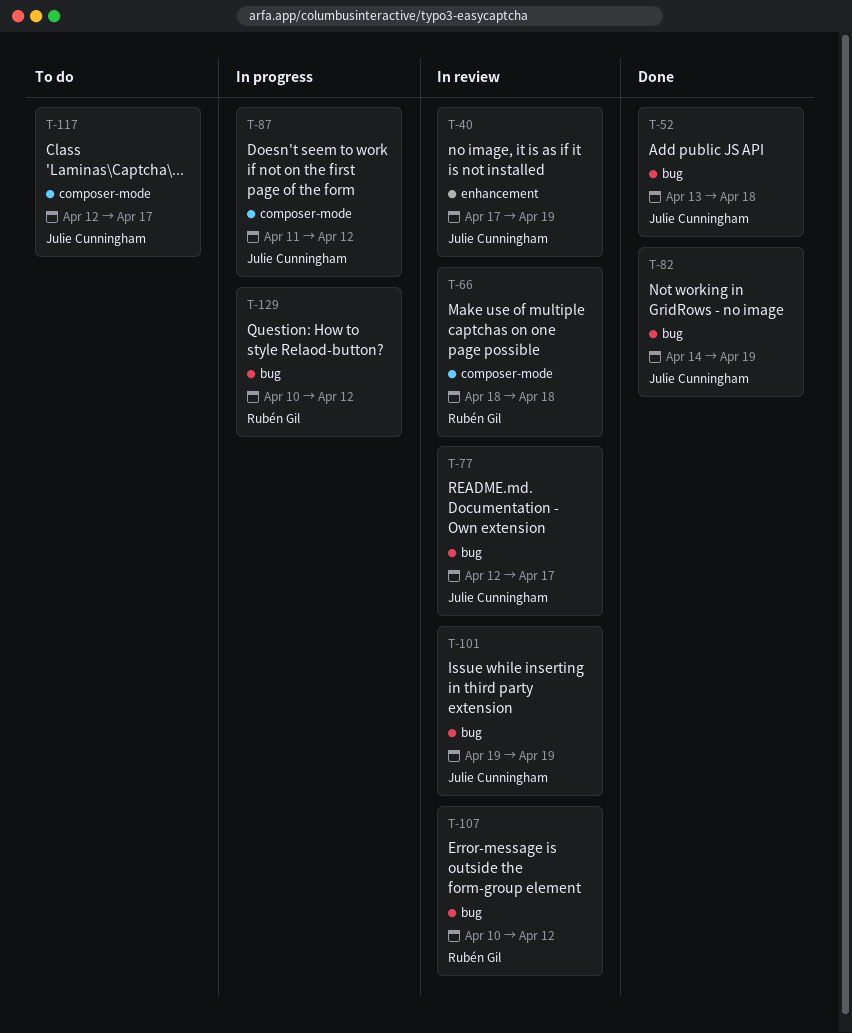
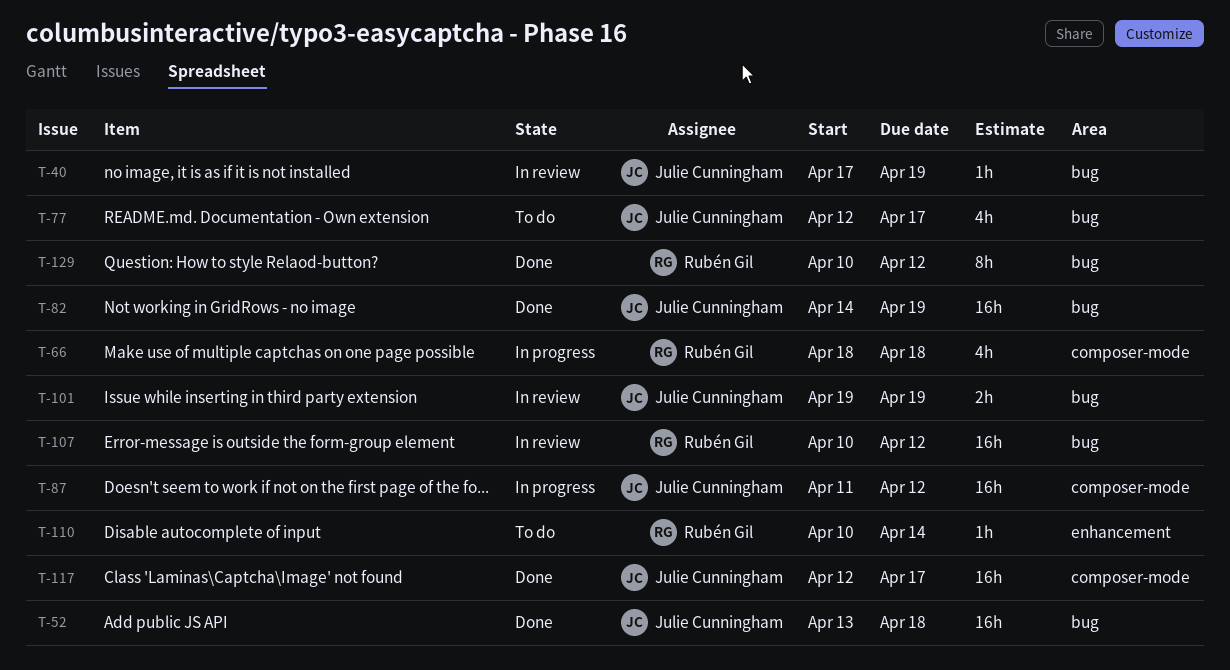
T-40, label: enhancement -> bug
T-66, status: In review -> In progress
T-77, status: In review -> To do
T-110: none -> present
T-117, status: To do -> Done
T-129, status: In progress -> Done

